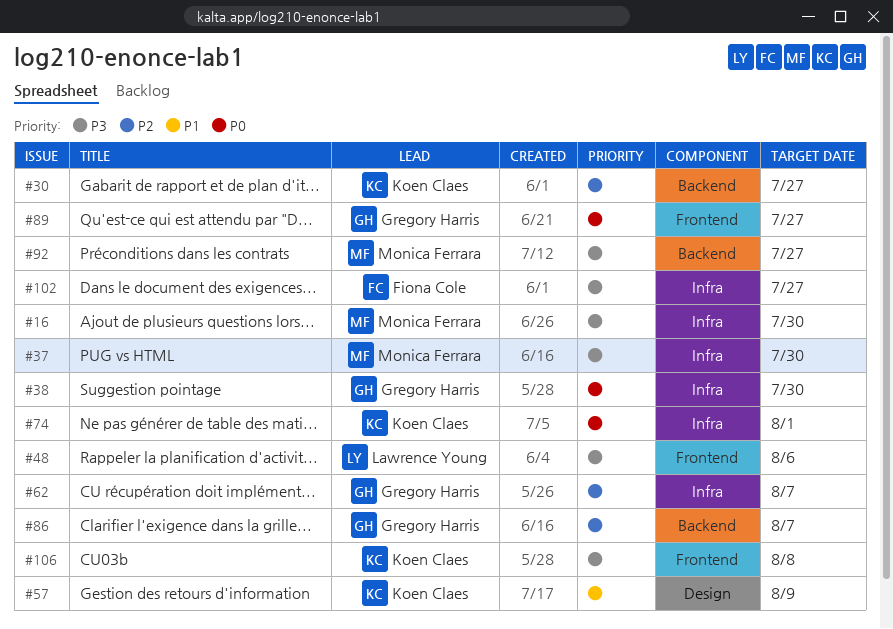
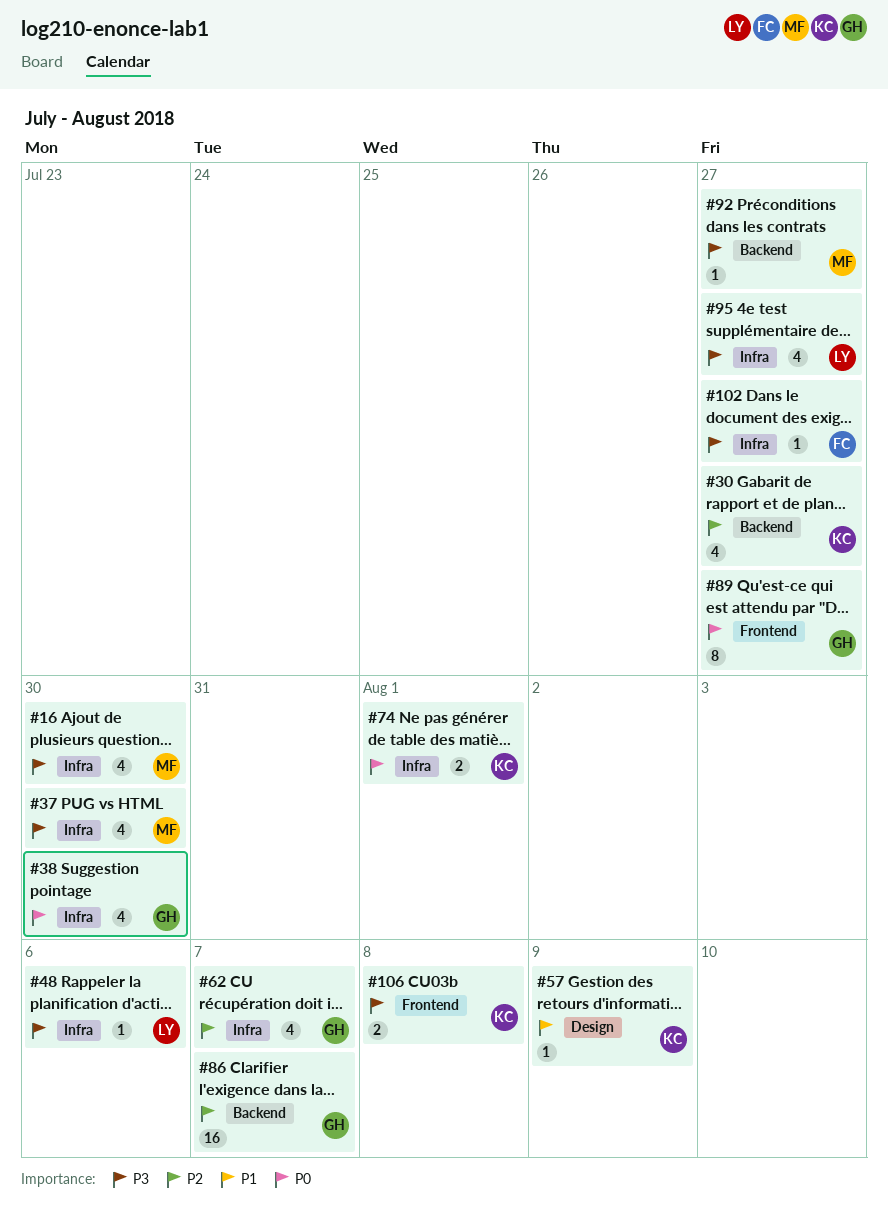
#48, label: Frontend -> Infra
#95: none -> present

